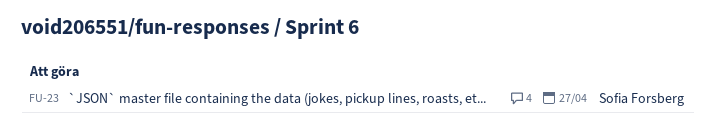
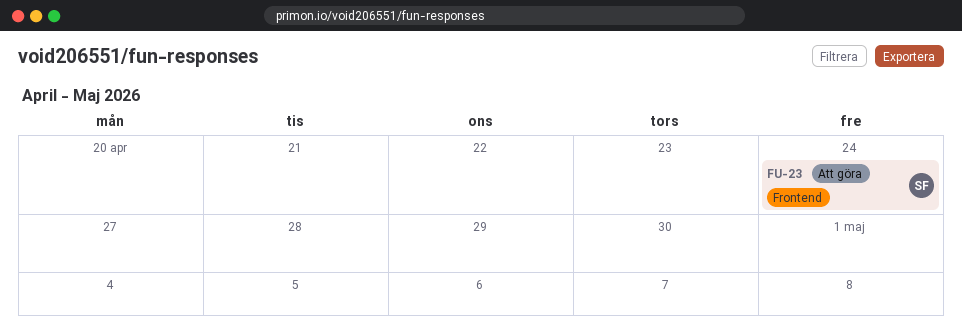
FU-23, due: Apr 27 -> Apr 24

